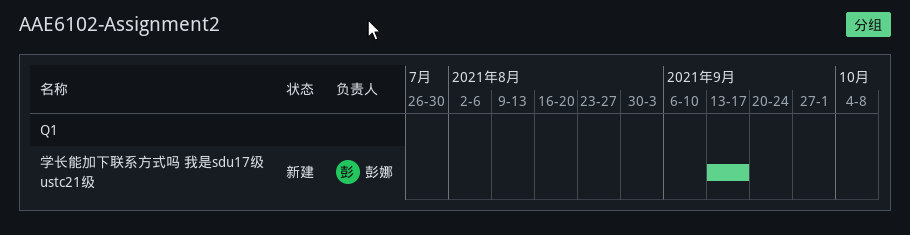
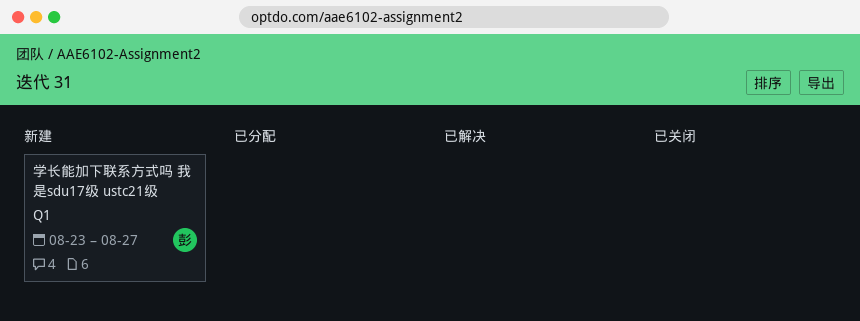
学长能加下联系方式吗 我是sdu17级 ustc21级, start: Sep 13 -> Aug 23
学长能加下联系方式吗 我是sdu17级 ustc21级, due: Sep 17 -> Aug 27

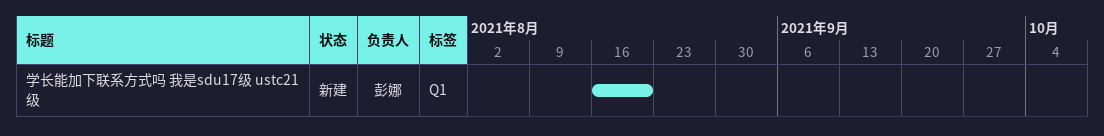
学长能加下联系方式吗 我是sdu17级 ustc21级, start: Aug 23 -> Aug 16
学长能加下联系方式吗 我是sdu17级 ustc21级, due: Aug 27 -> Aug 20

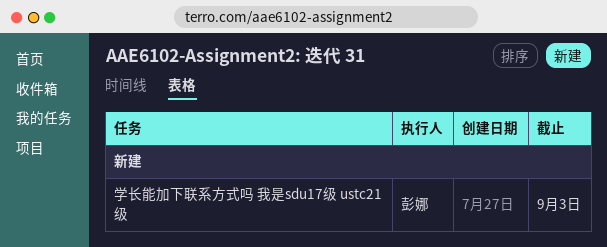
学长能加下联系方式吗 我是sdu17级 ustc21级, due: Aug 20 -> Sep 3

